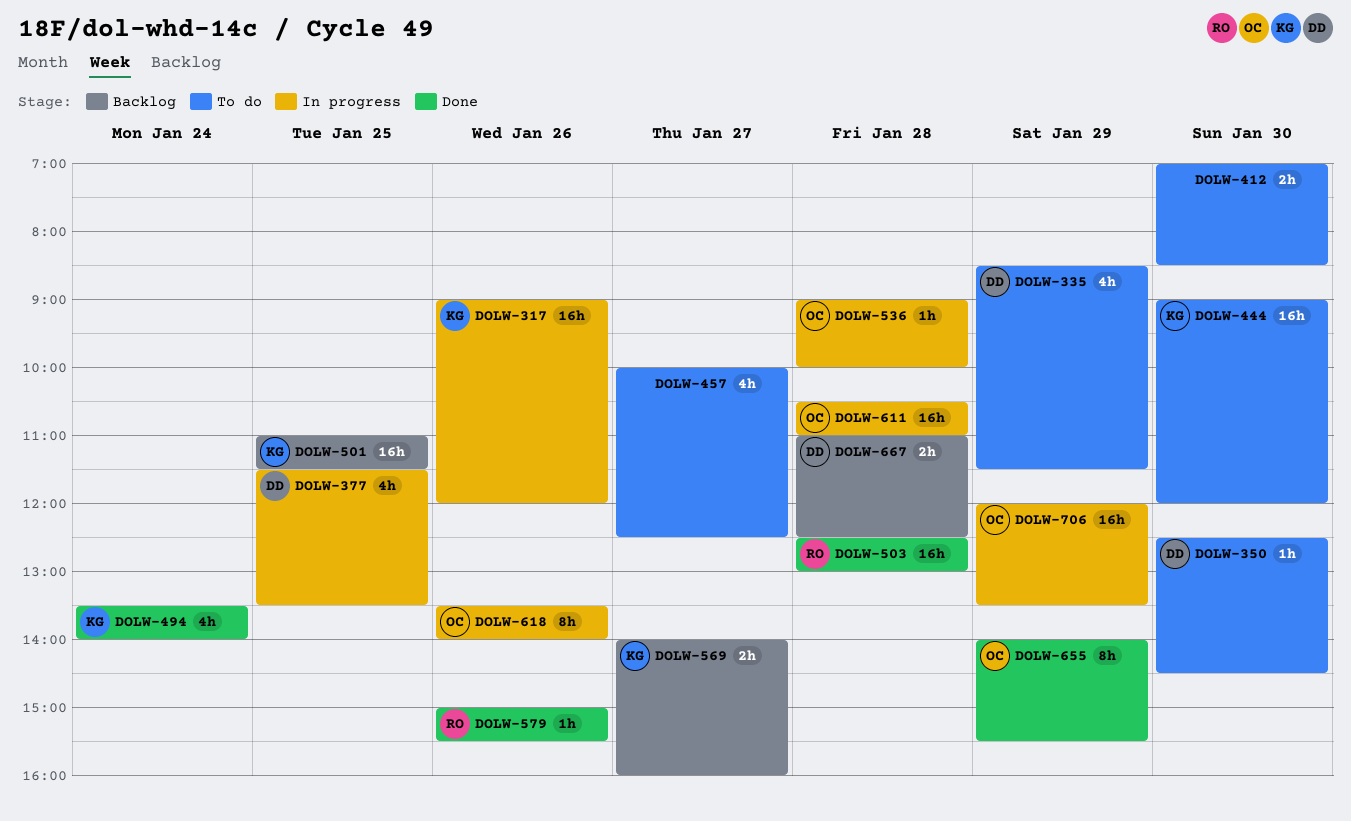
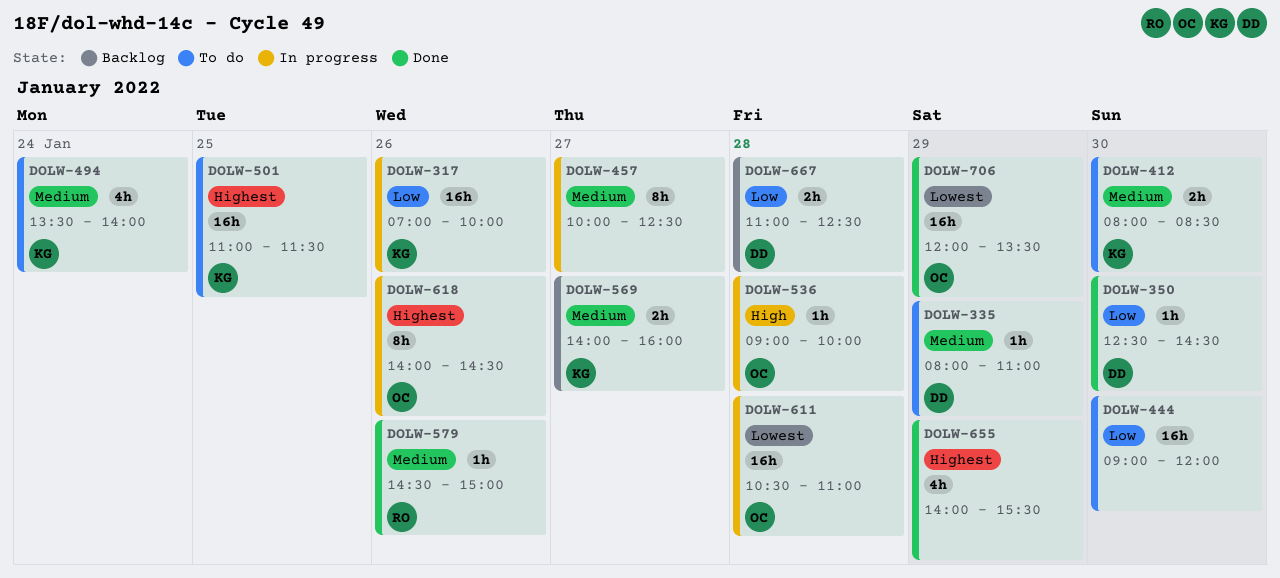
DOLW-317, begins: 09:00 -> 07:00
DOLW-317, ends: 12:00 -> 10:00
DOLW-335, estimate: 4h -> 1h
DOLW-335, begins: 08:30 -> 08:00
DOLW-335, ends: 11:30 -> 11:00
DOLW-350, status: To do -> Done
DOLW-377: present -> none
DOLW-412, owner: none -> KG
DOLW-412, begins: 07:00 -> 08:00
DOLW-444, owner: KG -> none
DOLW-457, status: To do -> In progress
DOLW-457, estimate: 4h -> 8h
DOLW-494, status: Done -> To do
DOLW-501, status: Backlog -> To do
DOLW-503: present -> none
DOLW-579, begins: 15:00 -> 14:30
DOLW-579, ends: 15:30 -> 15:00
DOLW-618, begins: 13:30 -> 14:00
DOLW-618, ends: 14:00 -> 14:30
DOLW-655, owner: OC -> none
DOLW-655, estimate: 8h -> 4h
DOLW-706, status: In progress -> Done

